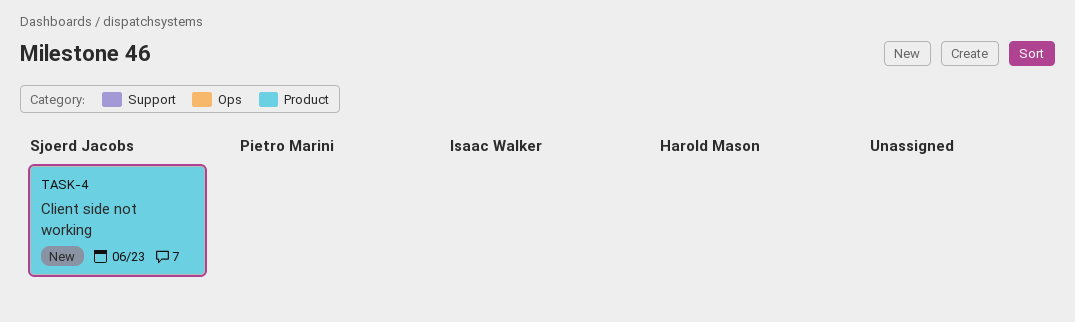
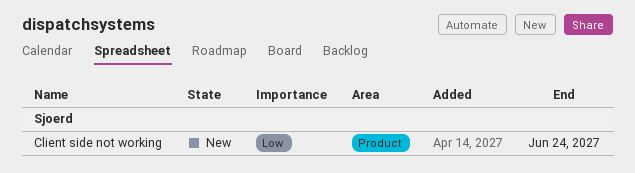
Client side not working, due: Jun 23 -> Jun 24

